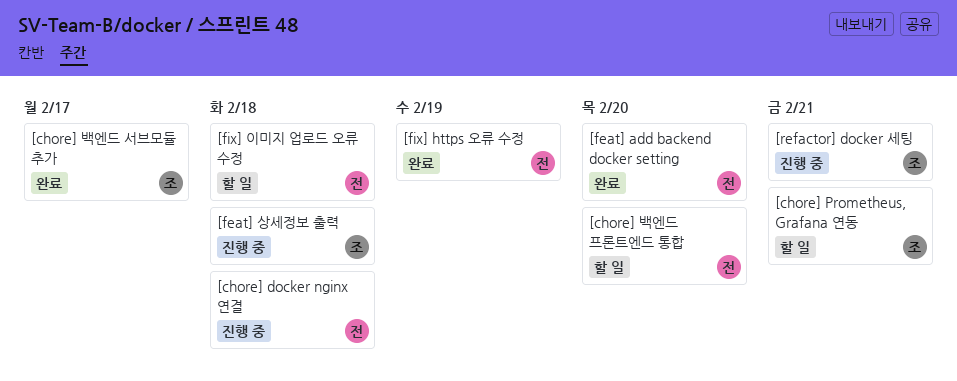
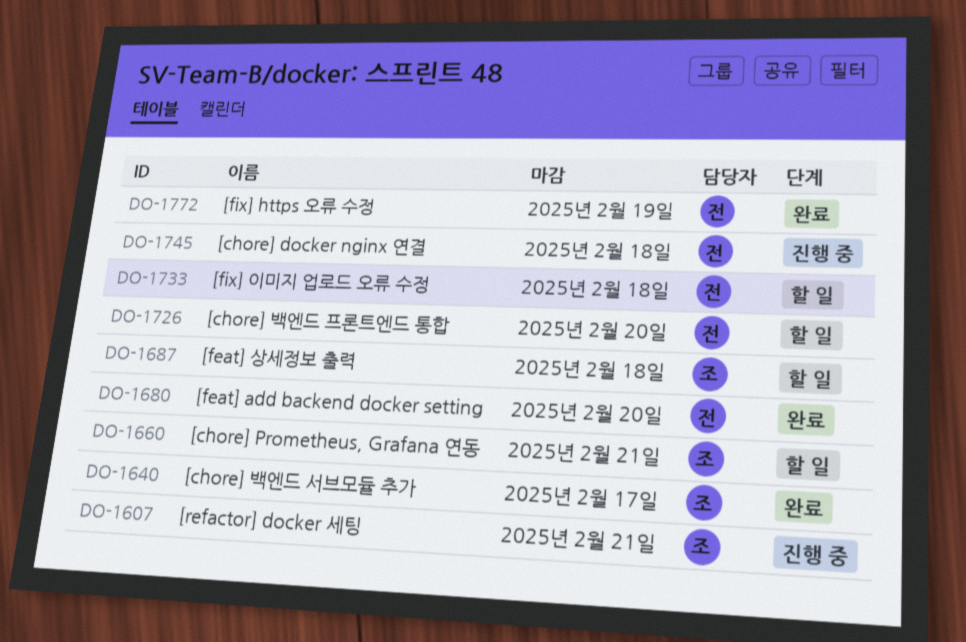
[feat] 상세정보 출력, status: 진행 중 -> 할 일

